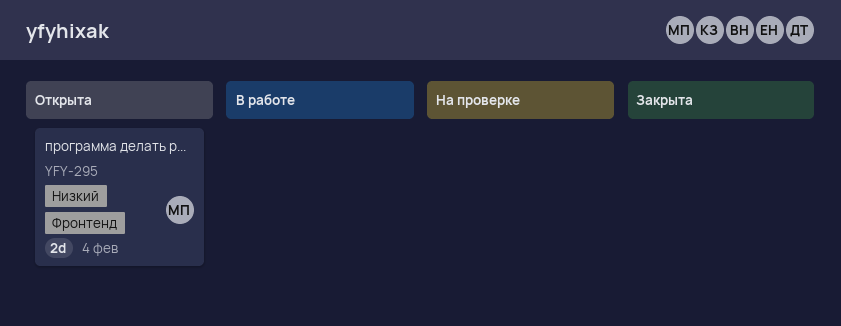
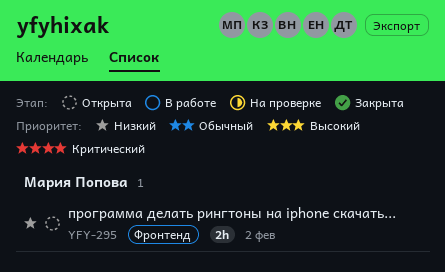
YFY-295, estimate: 2d -> 2h
YFY-295, due: Feb 4 -> Feb 2

